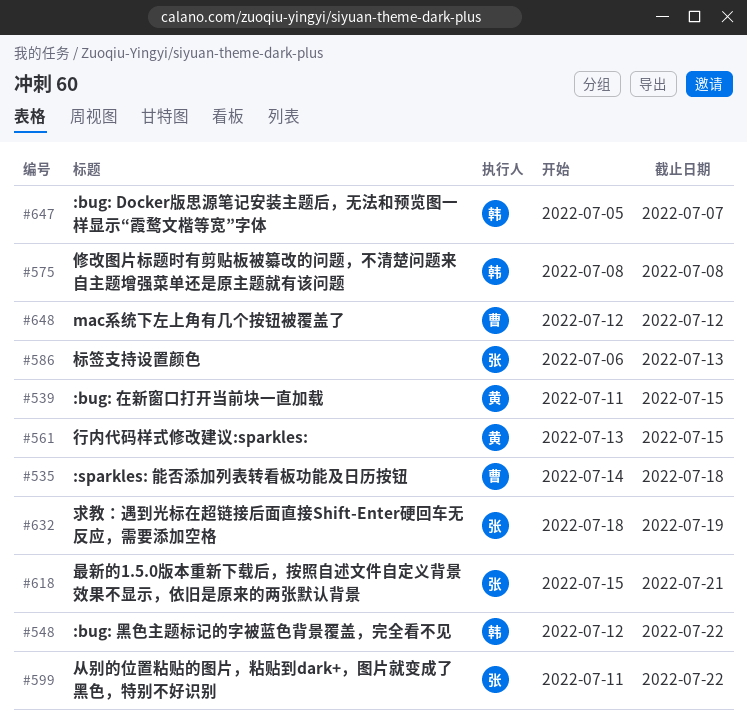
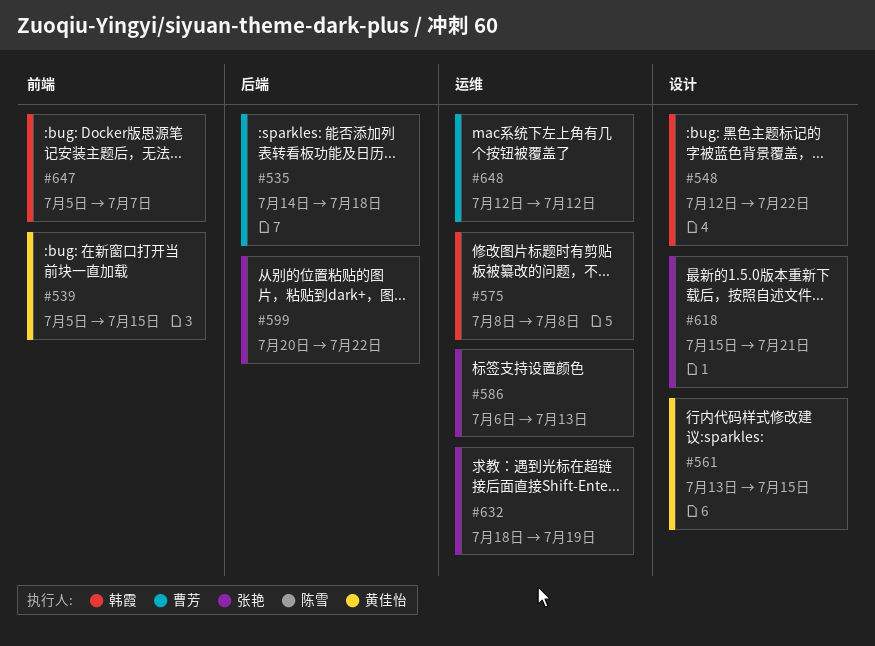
#539, start: Jul 11 -> Jul 5
#599, start: Jul 11 -> Jul 20

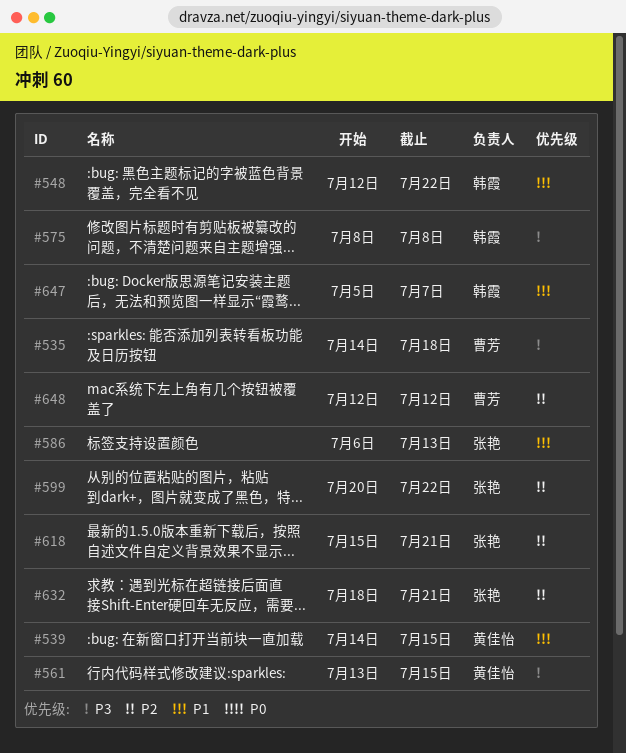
#539, start: Jul 5 -> Jul 14
#632, due: Jul 19 -> Jul 21

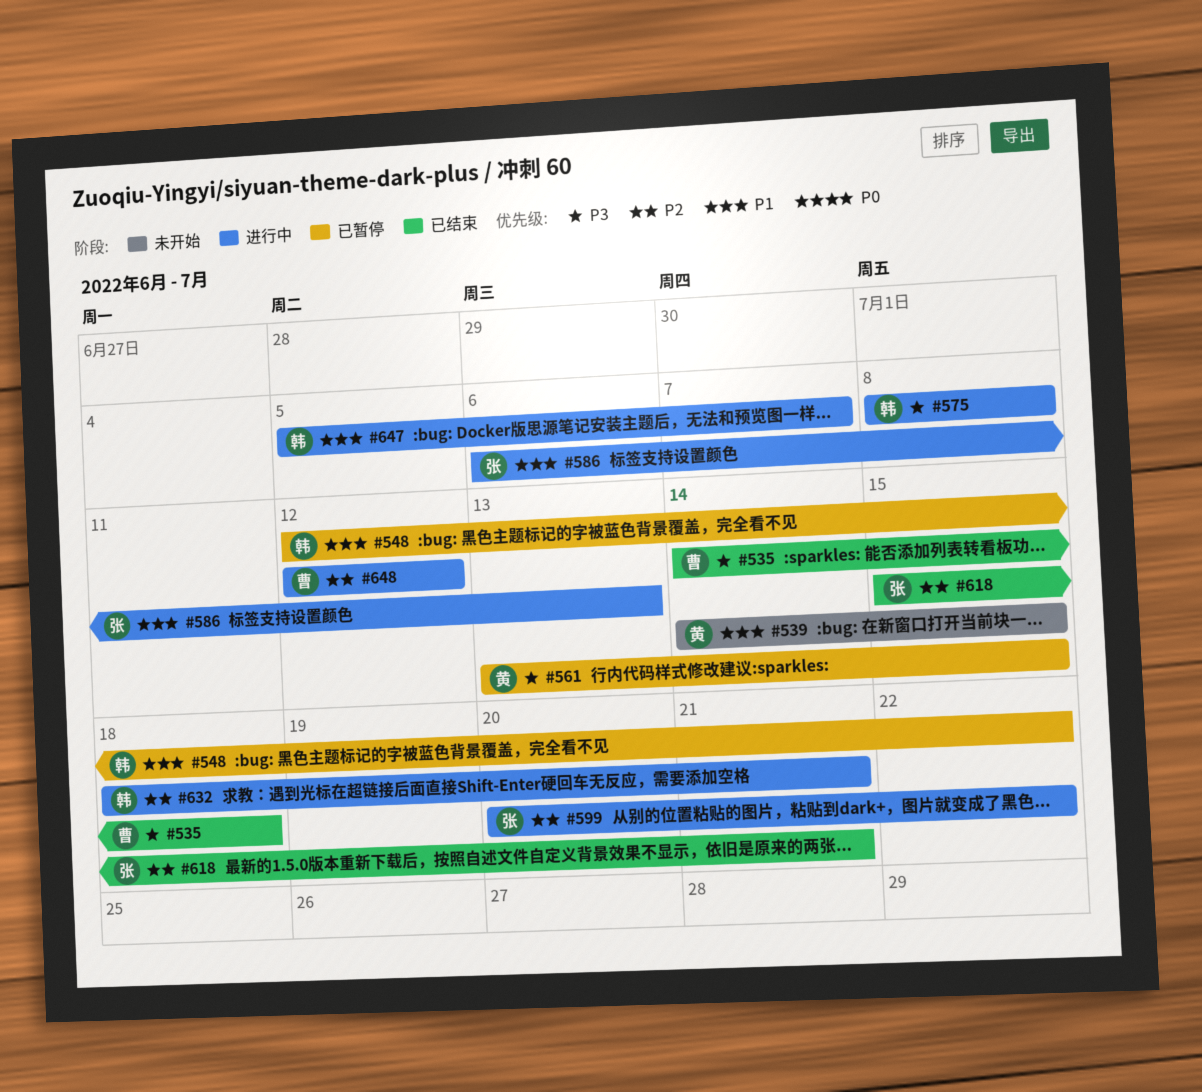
#632, owner: 张艳 -> 韩霞

